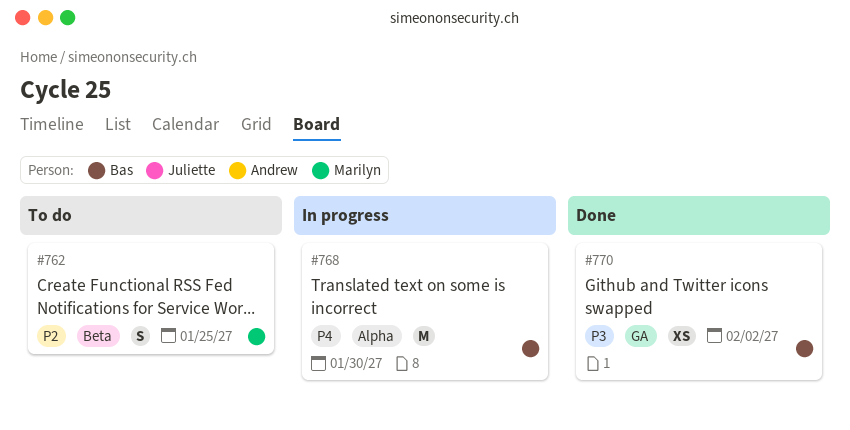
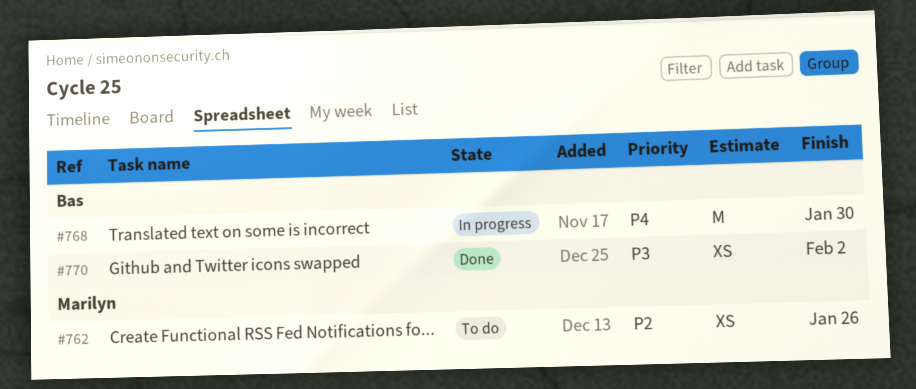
#762, estimate: S -> XS
#762, due: Jan 25 -> Jan 26

